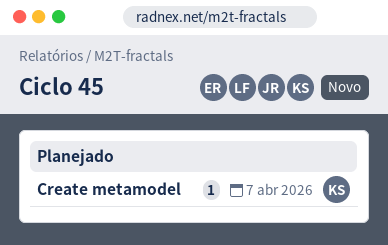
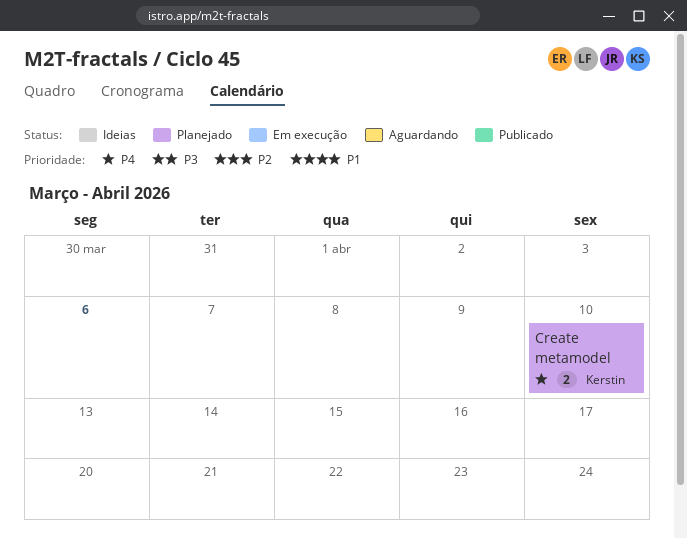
Create metamodel, estimate: 1 -> 2
Create metamodel, due: Apr 7 -> Apr 10

